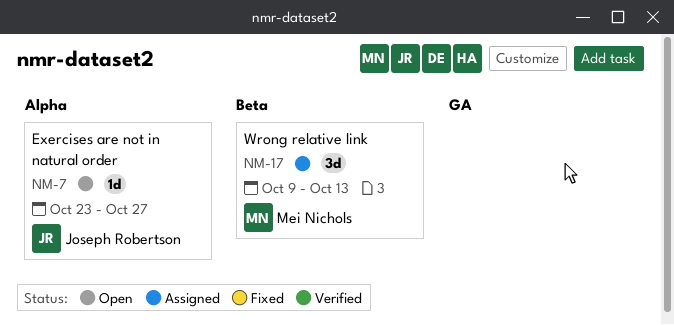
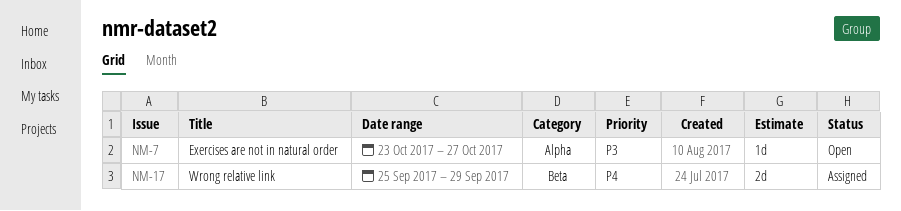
NM-17, estimate: 3d -> 2d
NM-17, start: Oct 9 -> Sep 25
NM-17, due: Oct 13 -> Sep 29

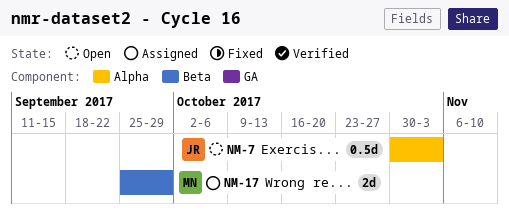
NM-7, estimate: 1d -> 0.5d
NM-7, start: Oct 23 -> Oct 30
NM-7, due: Oct 27 -> Nov 3

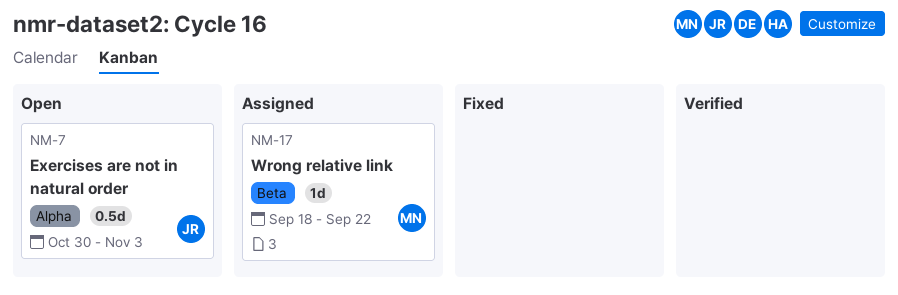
NM-17, estimate: 2d -> 1d
NM-17, start: Sep 25 -> Sep 18
NM-17, due: Sep 29 -> Sep 22

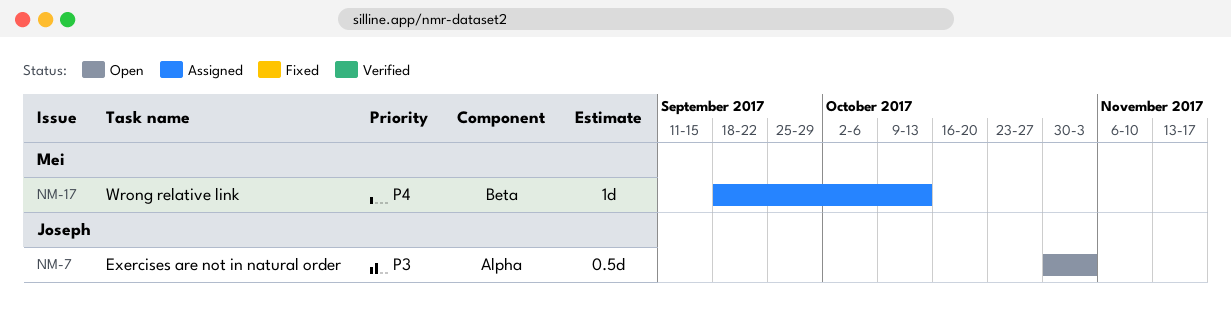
NM-17, due: Sep 22 -> Oct 13

